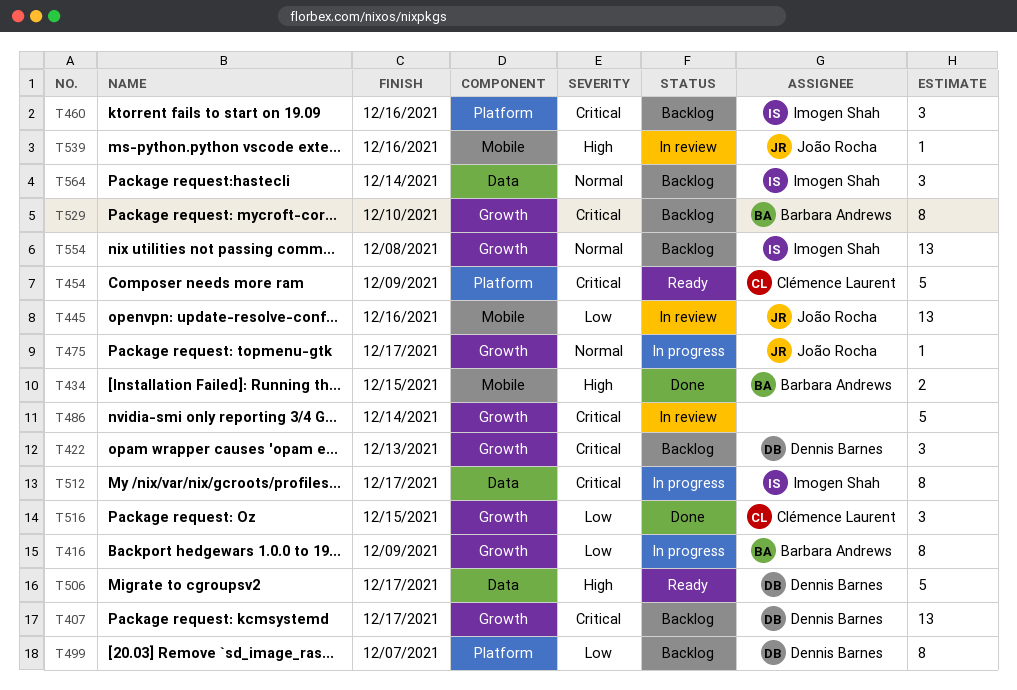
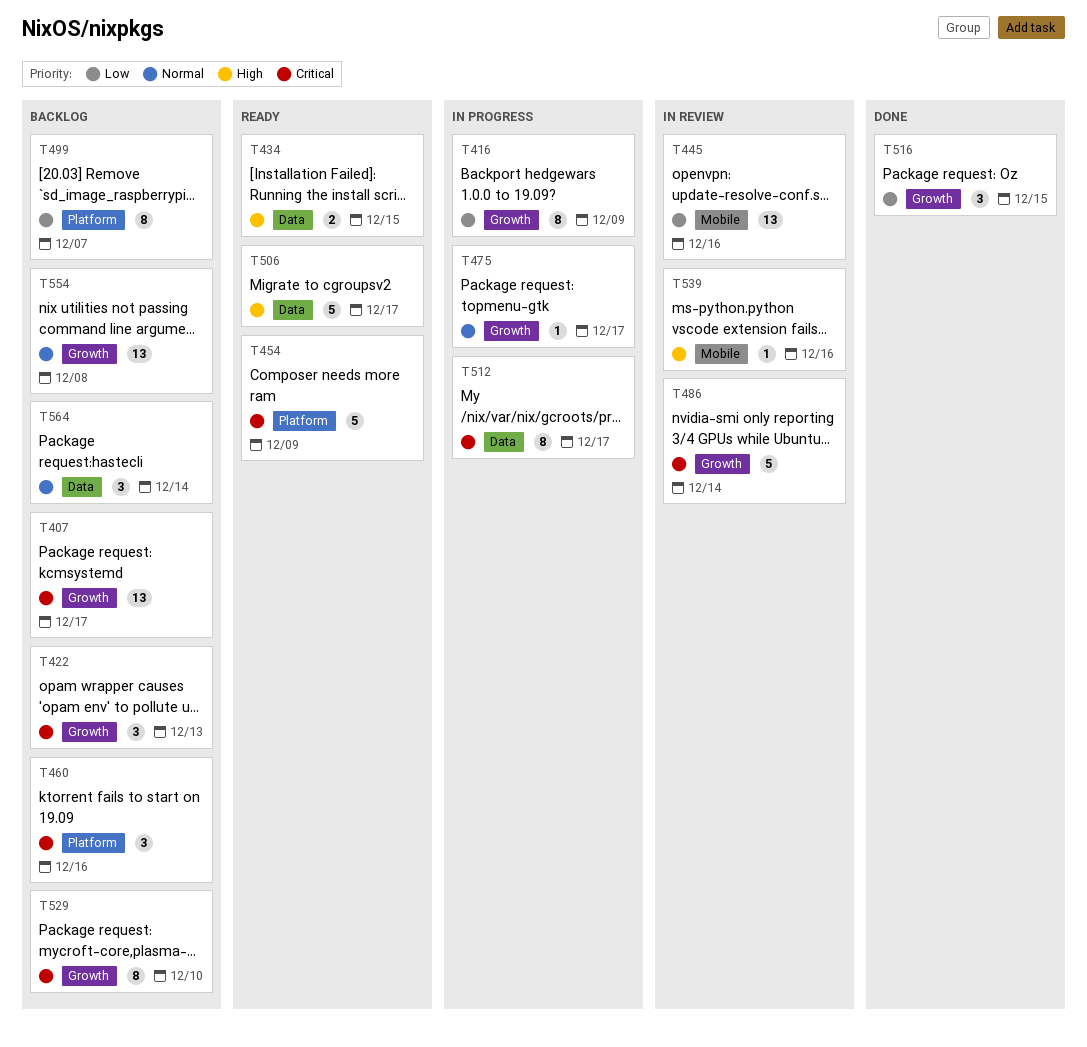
T434, status: Done -> Ready
T434, label: Mobile -> Data

